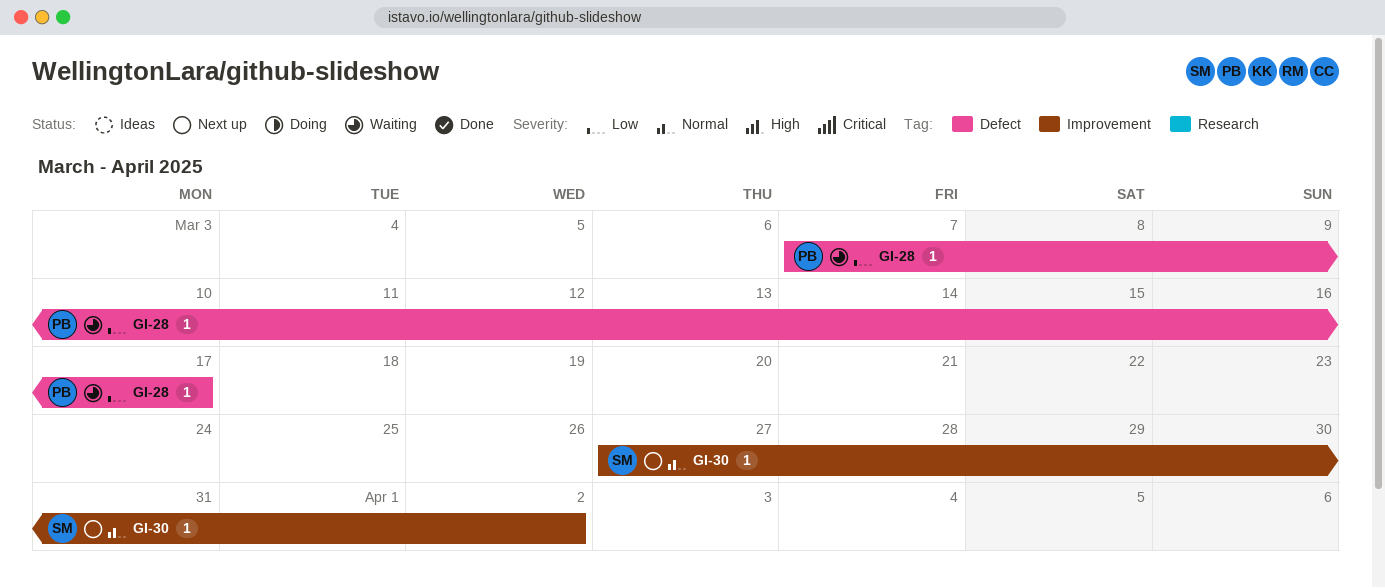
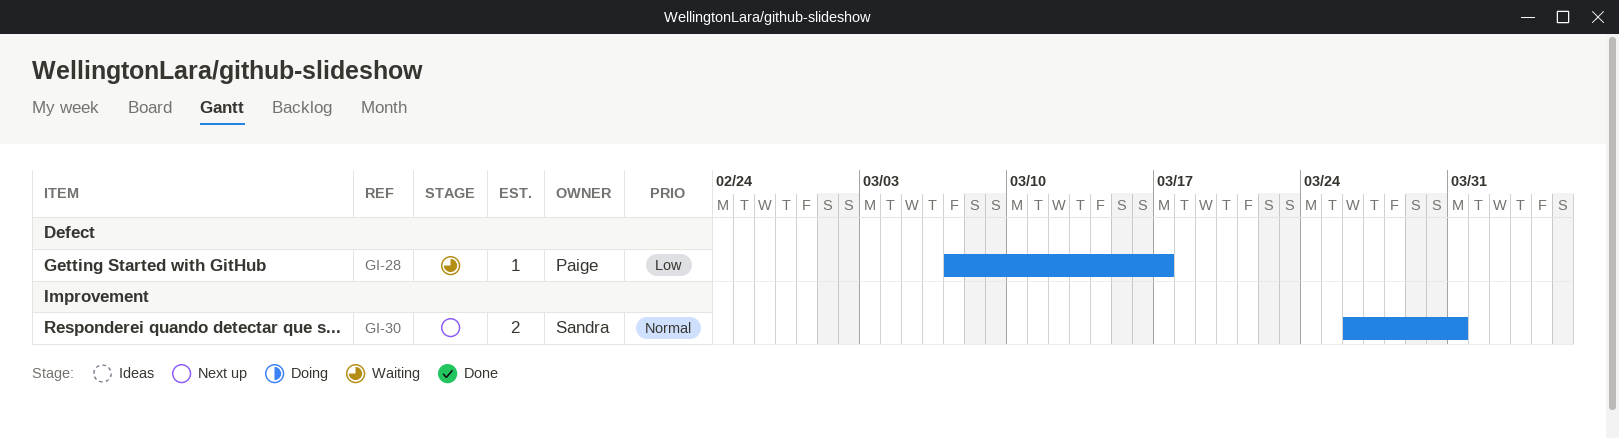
GI-30, estimate: 1 -> 2
GI-30, start: Mar 27 -> Mar 26
GI-30, due: Apr 2 -> Mar 31

